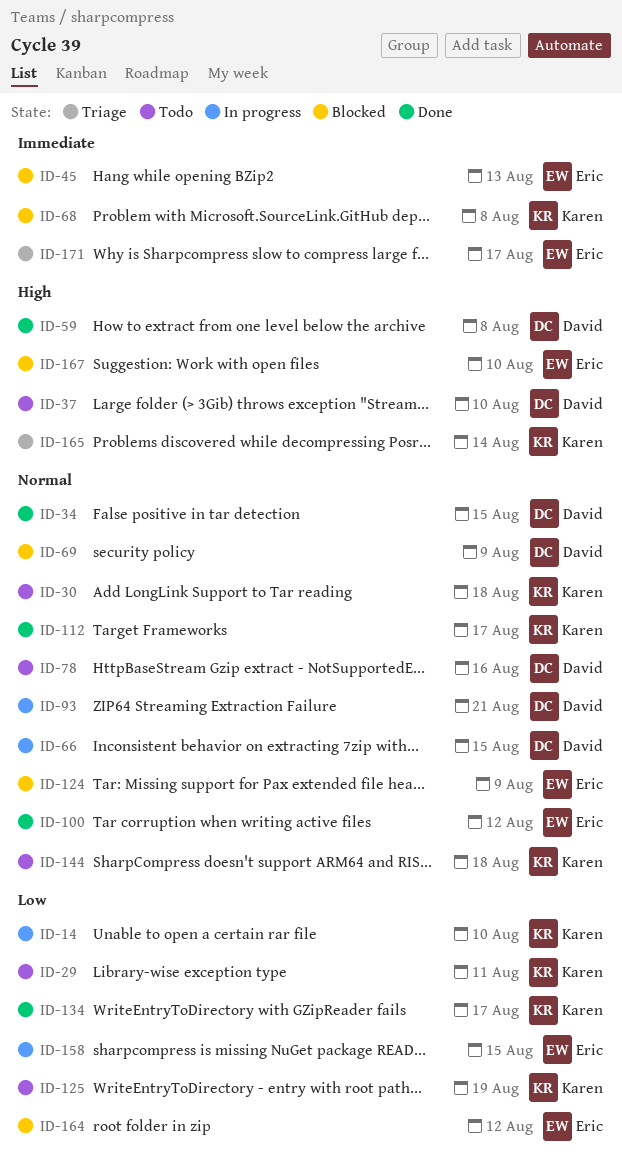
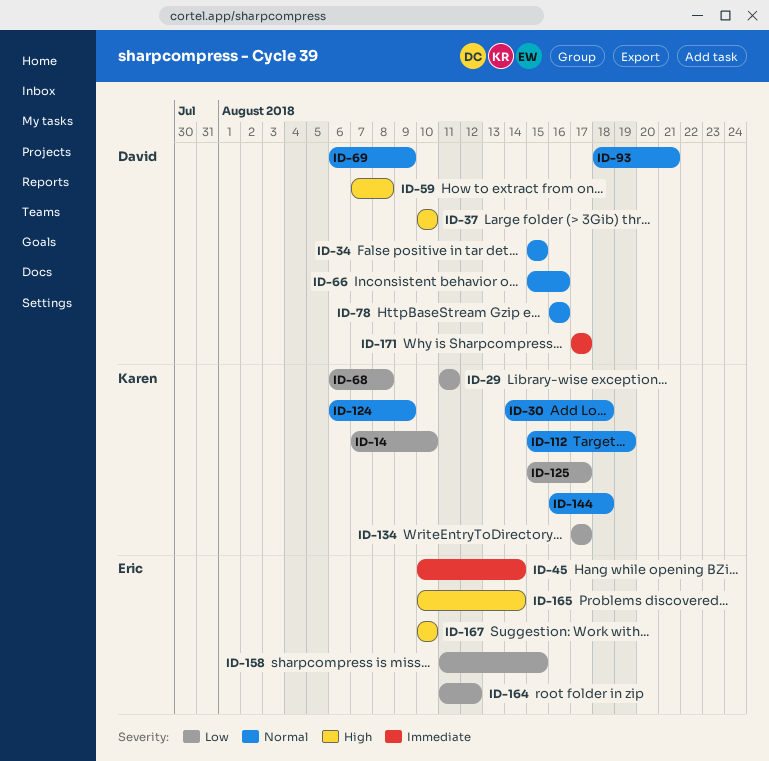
ID-45, due: Aug 13 -> Aug 14
ID-66, due: Aug 15 -> Aug 16
ID-68, priority: Immediate -> Low
ID-100: present -> none
ID-112, due: Aug 17 -> Aug 19
ID-124, owner: Eric -> Karen
ID-125, due: Aug 19 -> Aug 17
ID-165, owner: Karen -> Eric
ID-171, owner: Eric -> David

